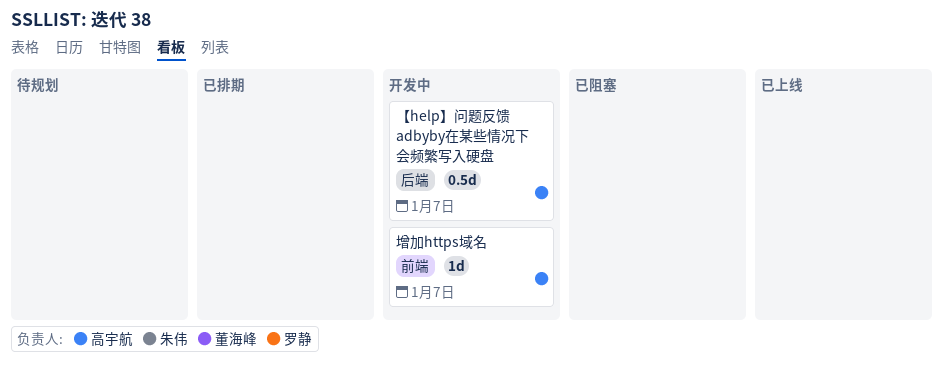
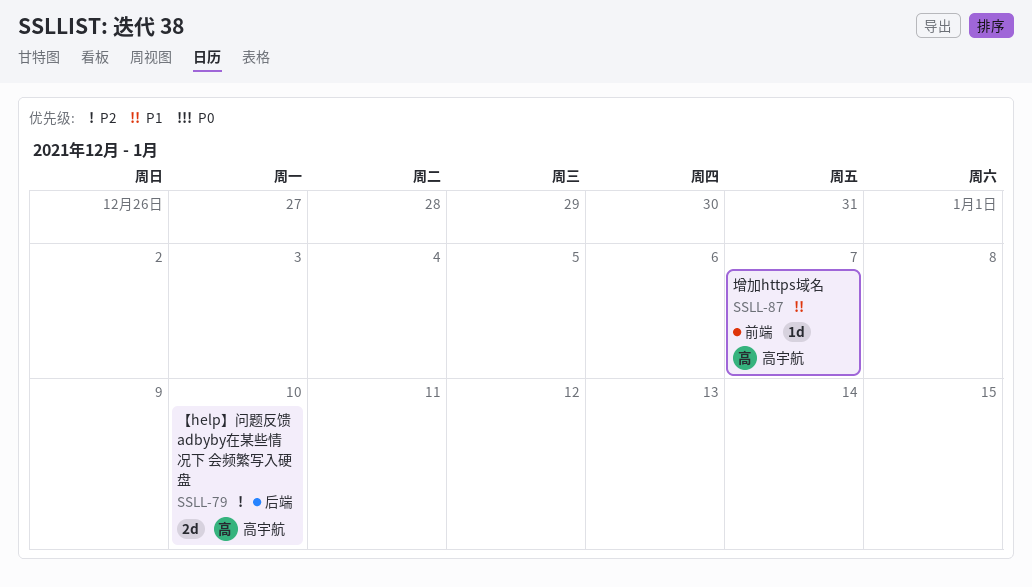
【help】问题反馈 adbyby在某些情况下 会频繁写入硬盘, estimate: 0.5d -> 2d
【help】问题反馈 adbyby在某些情况下 会频繁写入硬盘, due: Jan 7 -> Jan 10

